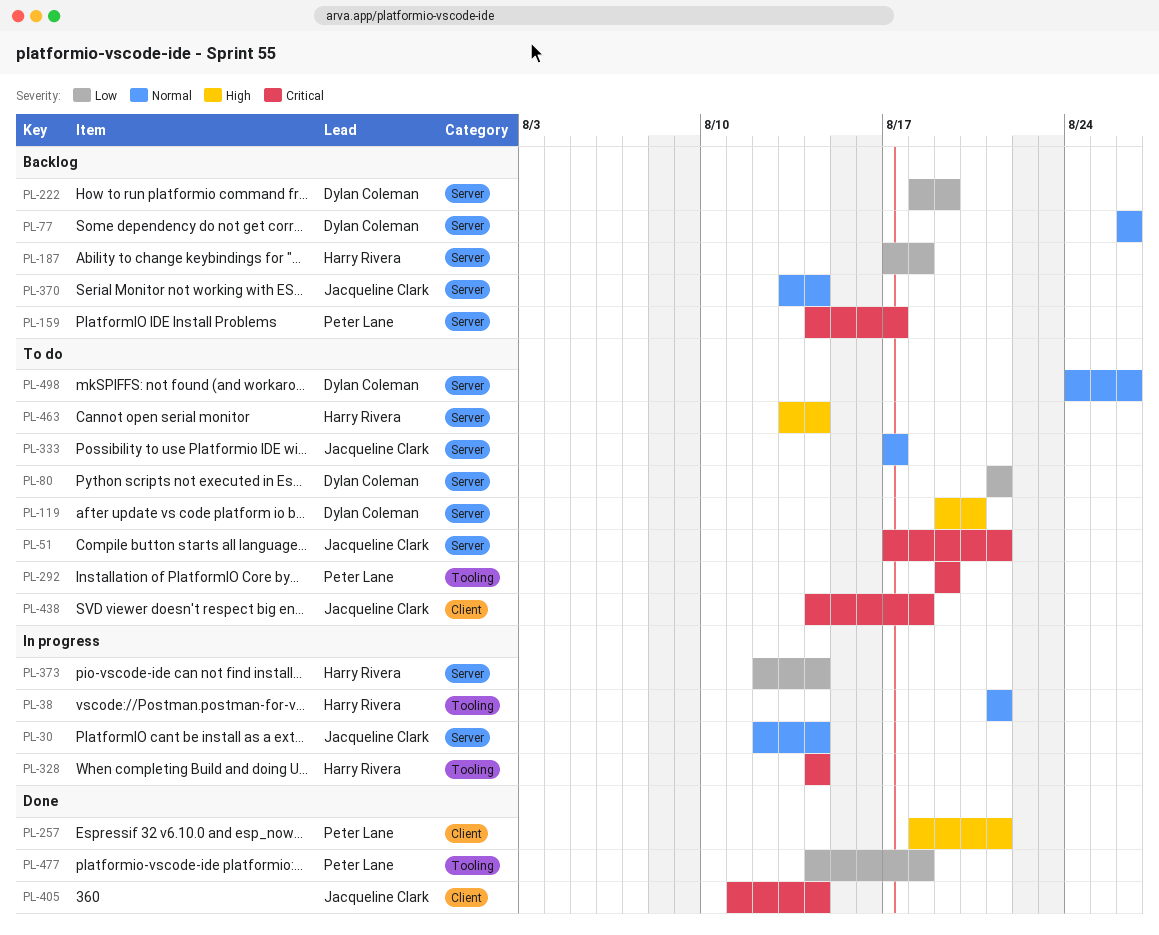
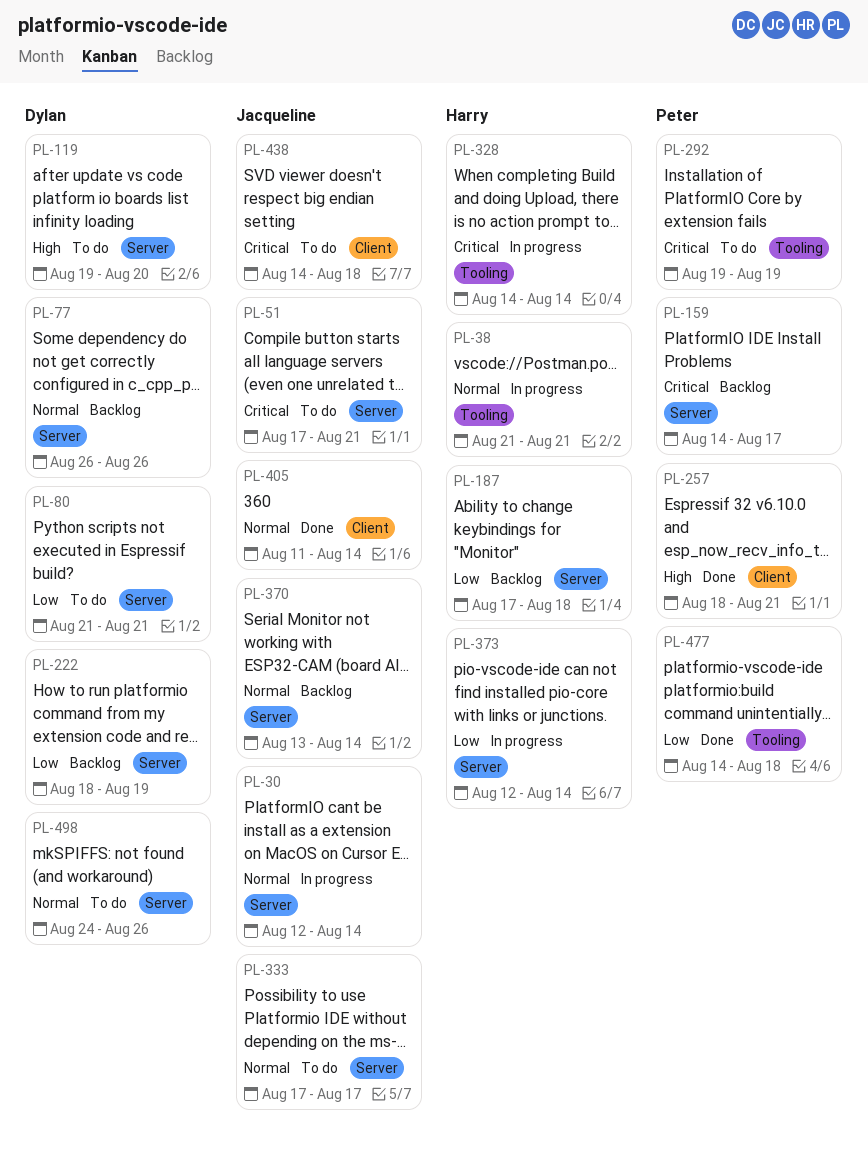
PL-405, priority: Critical -> Normal
PL-463: present -> none

